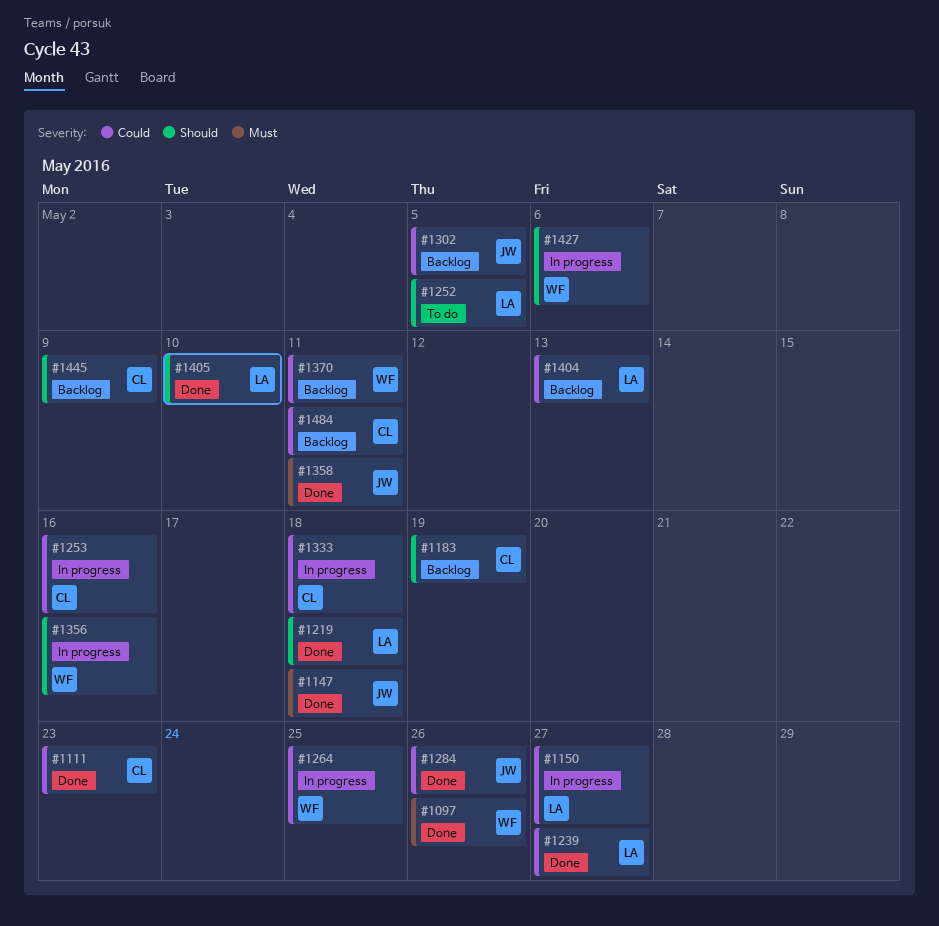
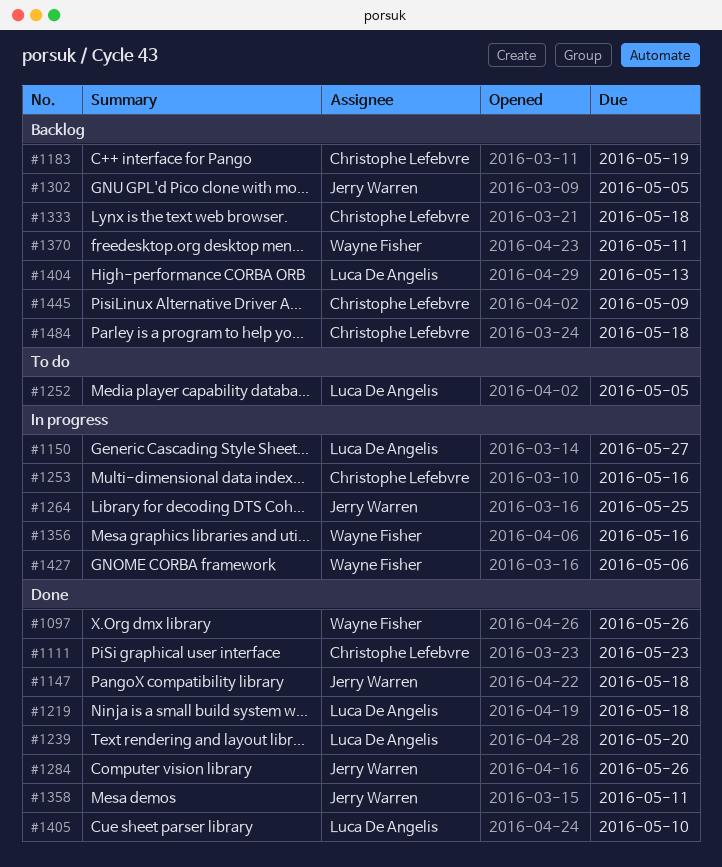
#1239, due: May 27 -> May 20
#1264, owner: Wayne Fisher -> Jerry Warren
#1333, status: In progress -> Backlog
#1484, due: May 11 -> May 18

